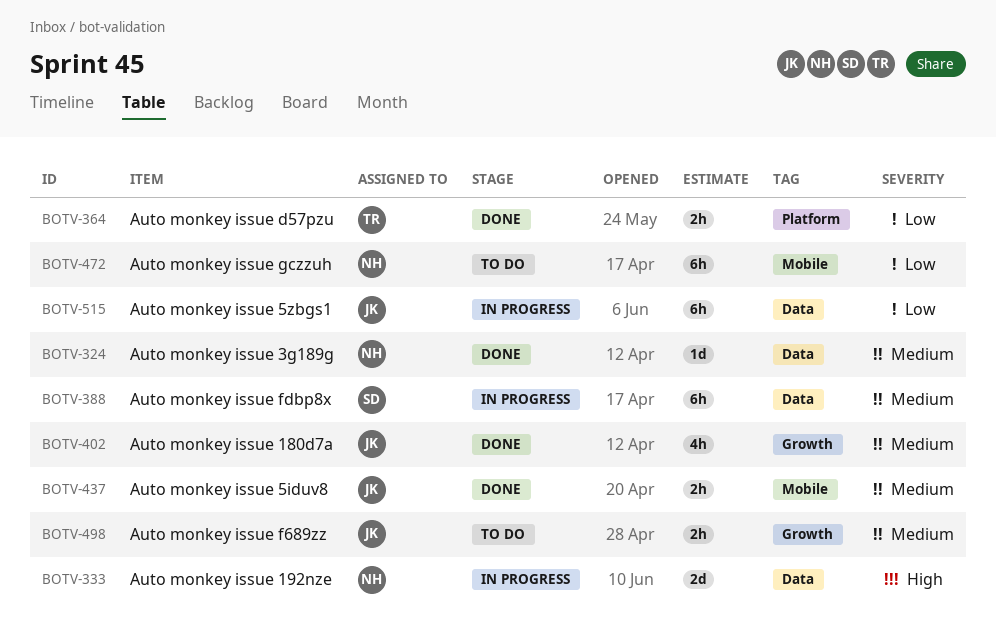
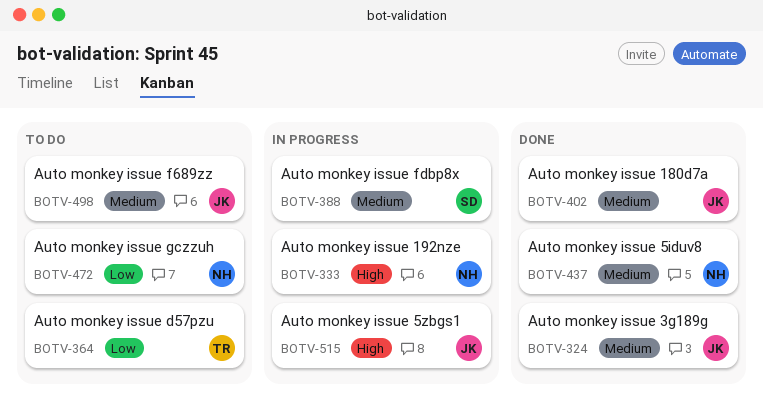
BOTV-324, owner: NH -> JK
BOTV-364, status: Done -> To do
BOTV-437, owner: JK -> NH
BOTV-515, priority: Low -> High

